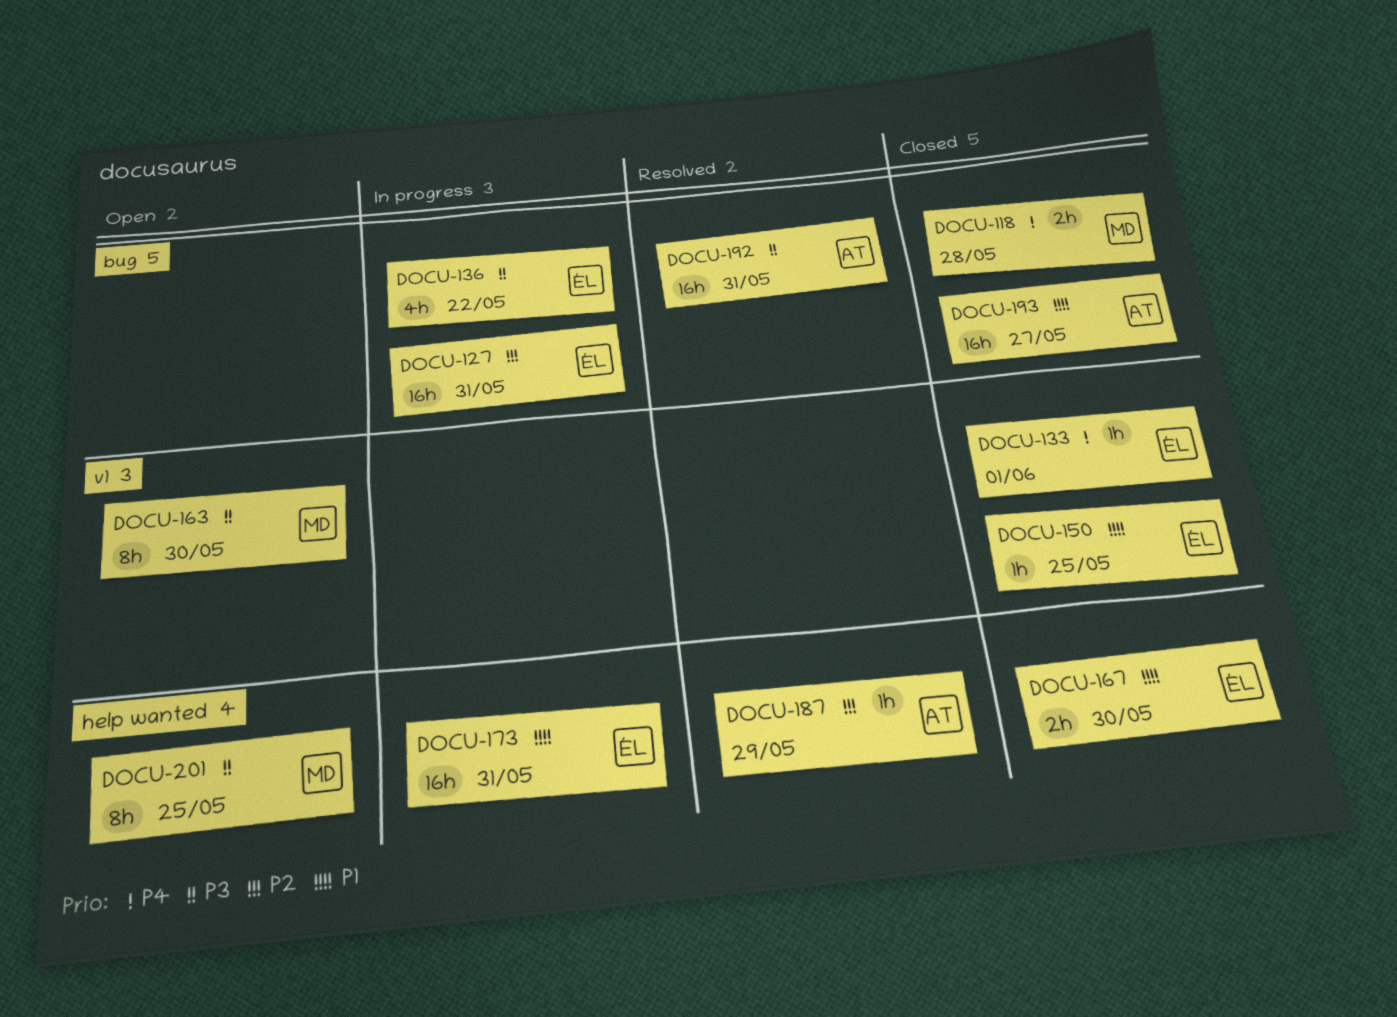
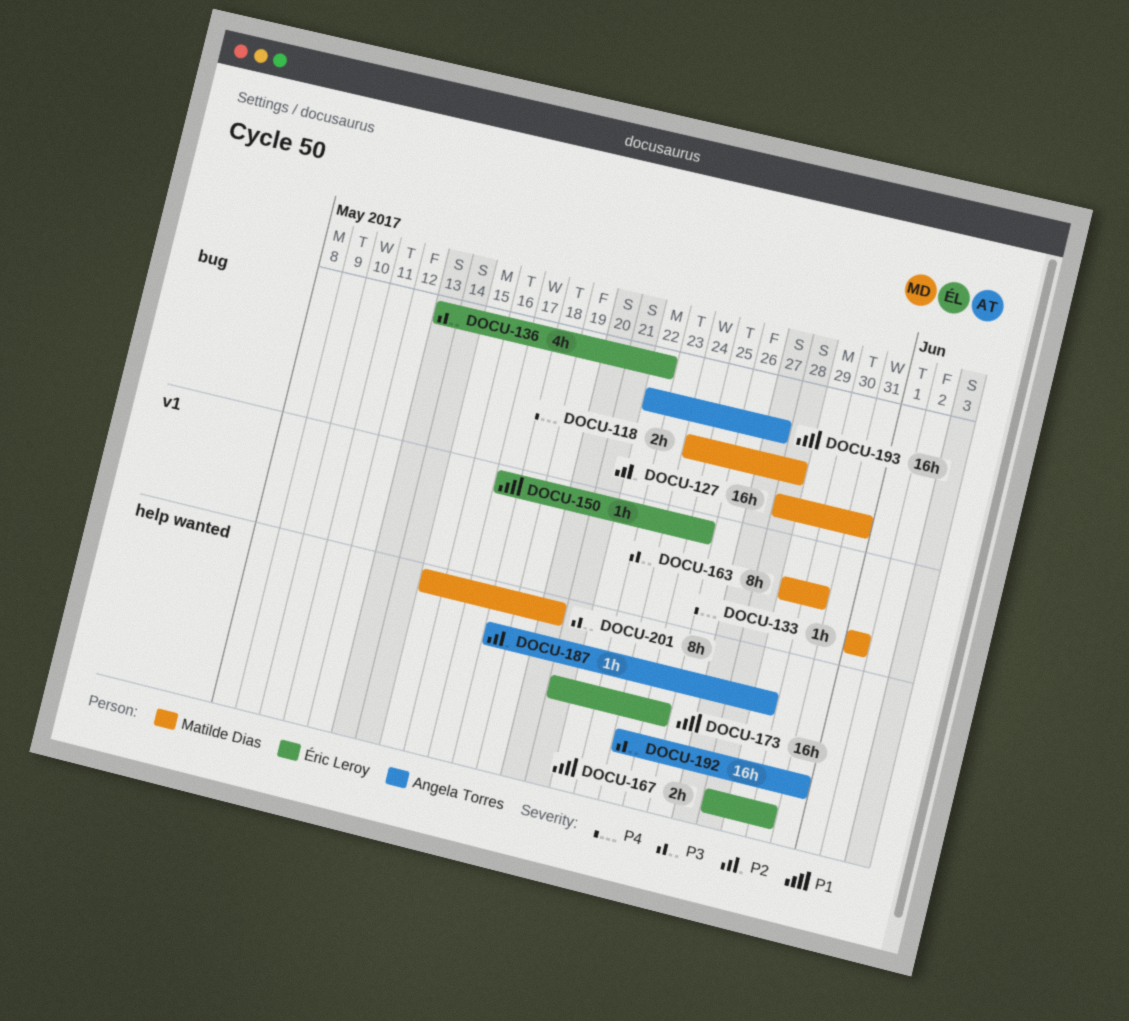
DOCU-127, owner: Éric Leroy -> Matilde Dias
DOCU-133, owner: Éric Leroy -> Matilde Dias
DOCU-173, due: May 31 -> May 25
DOCU-192, label: bug -> help wanted
DOCU-201, due: May 25 -> May 20

